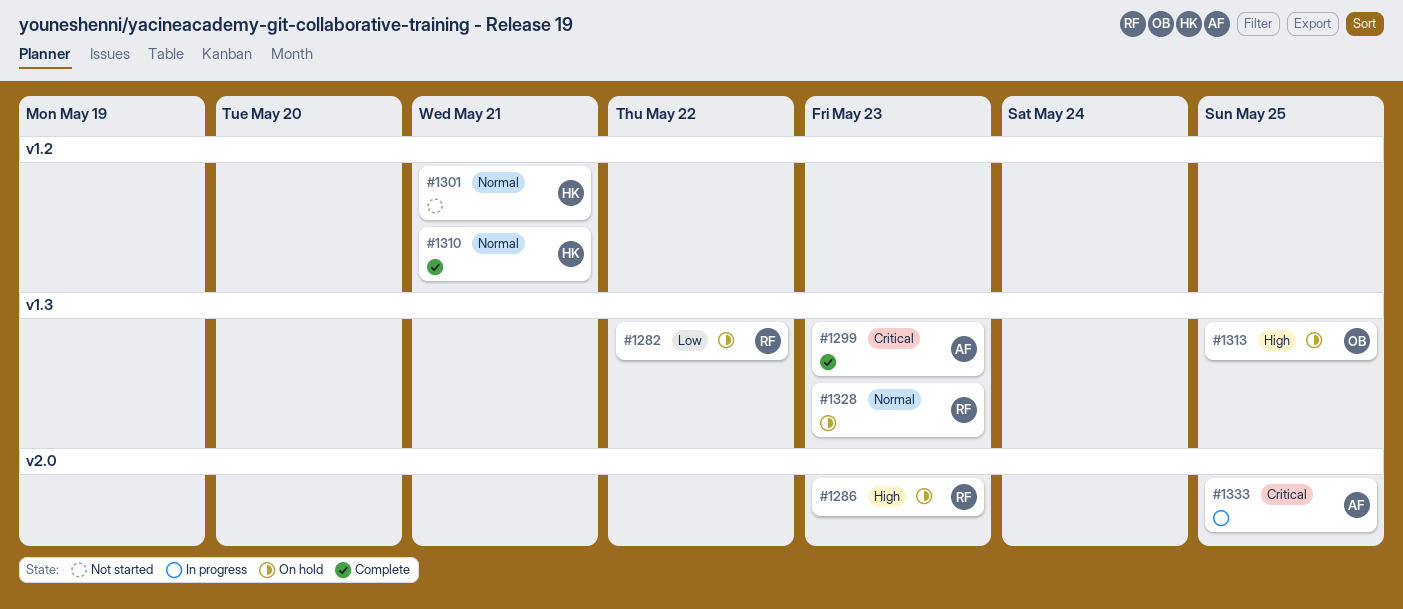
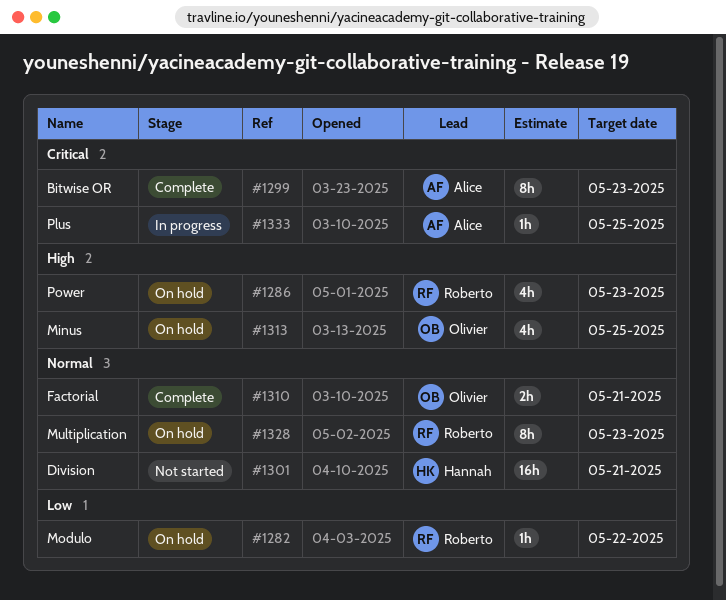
#1310, owner: Hannah -> Olivier

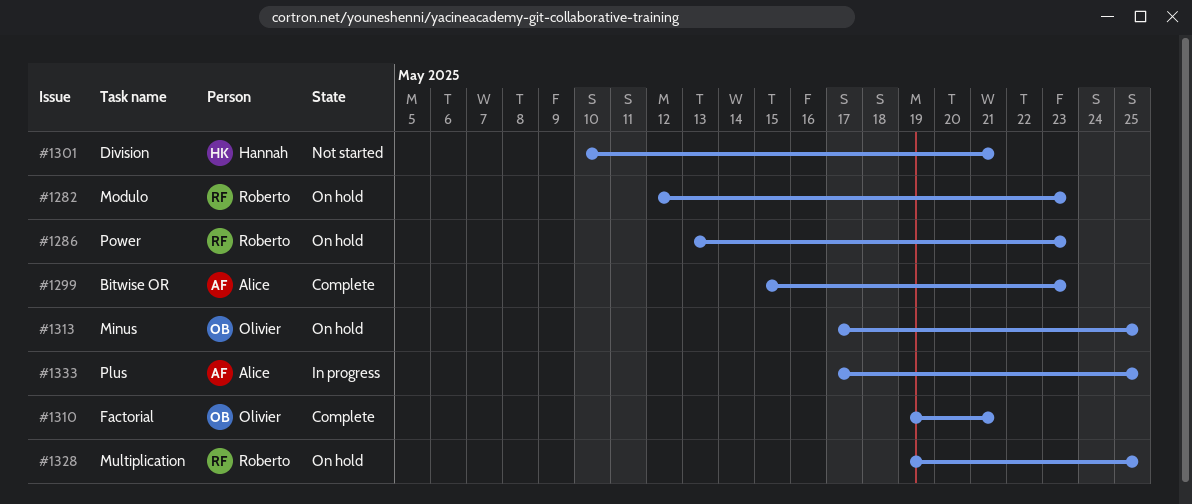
#1282, due: May 22 -> May 23
#1328, due: May 23 -> May 25

